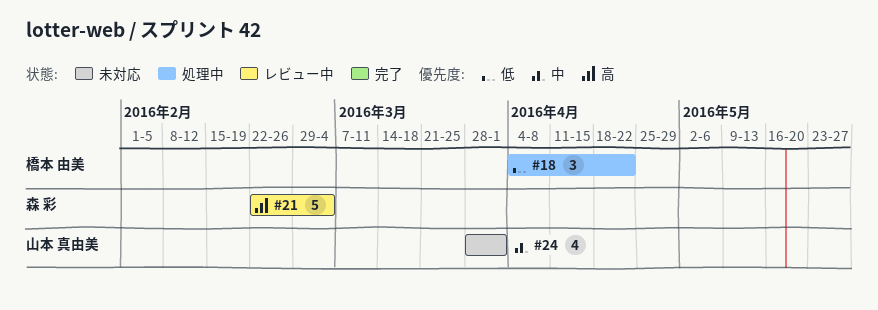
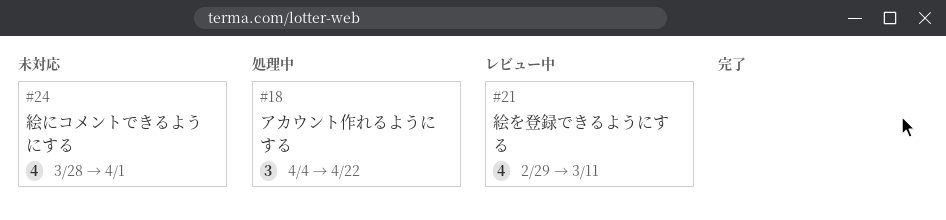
#21, estimate: 5 -> 4
#21, start: Feb 22 -> Feb 29
#21, due: Mar 4 -> Mar 11

